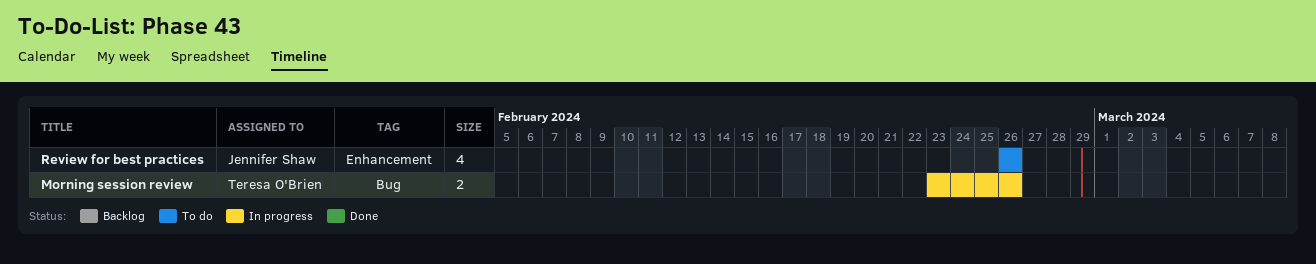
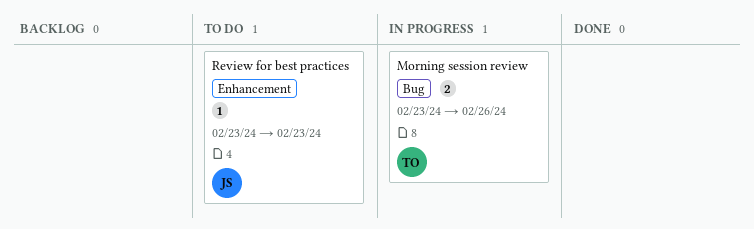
Review for best practices, estimate: 4 -> 1
Review for best practices, start: Feb 26 -> Feb 23
Review for best practices, due: Feb 26 -> Feb 23

